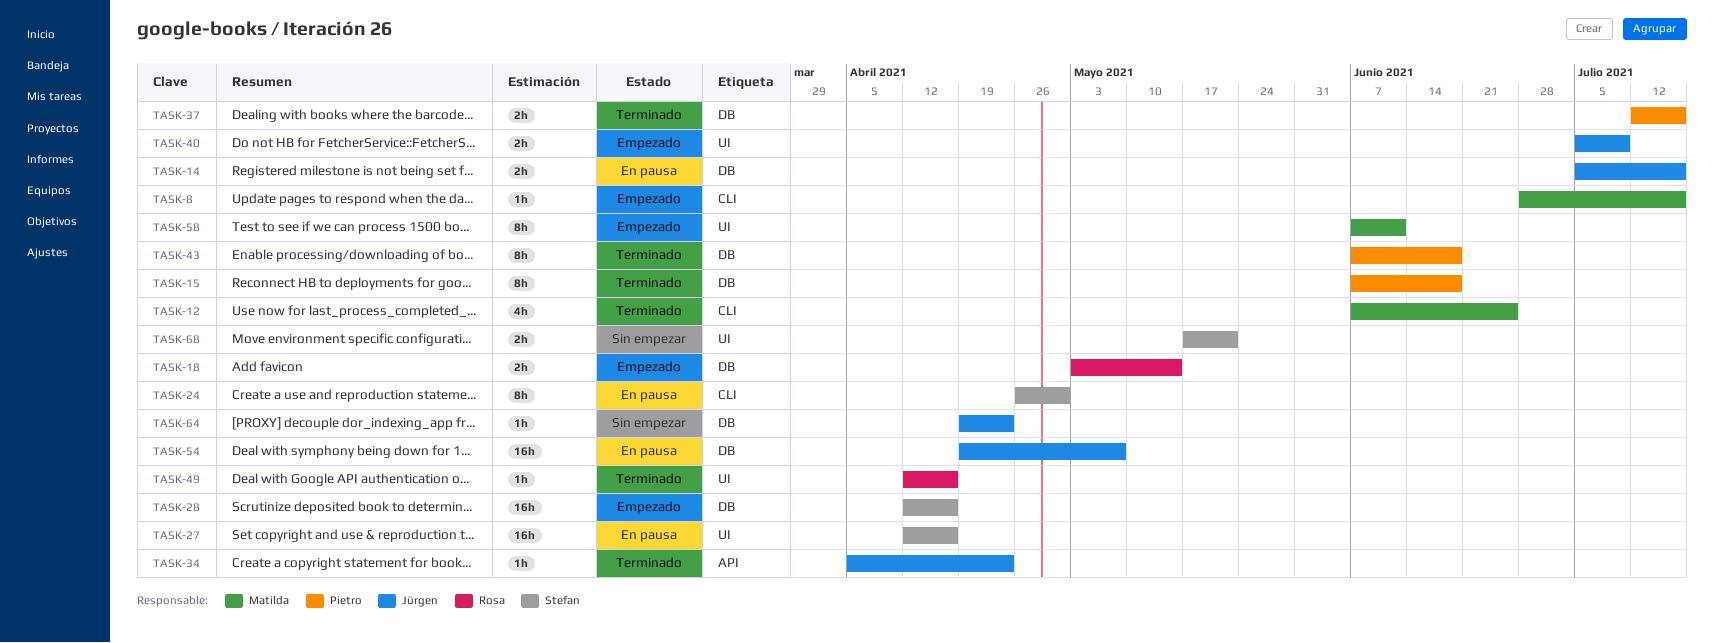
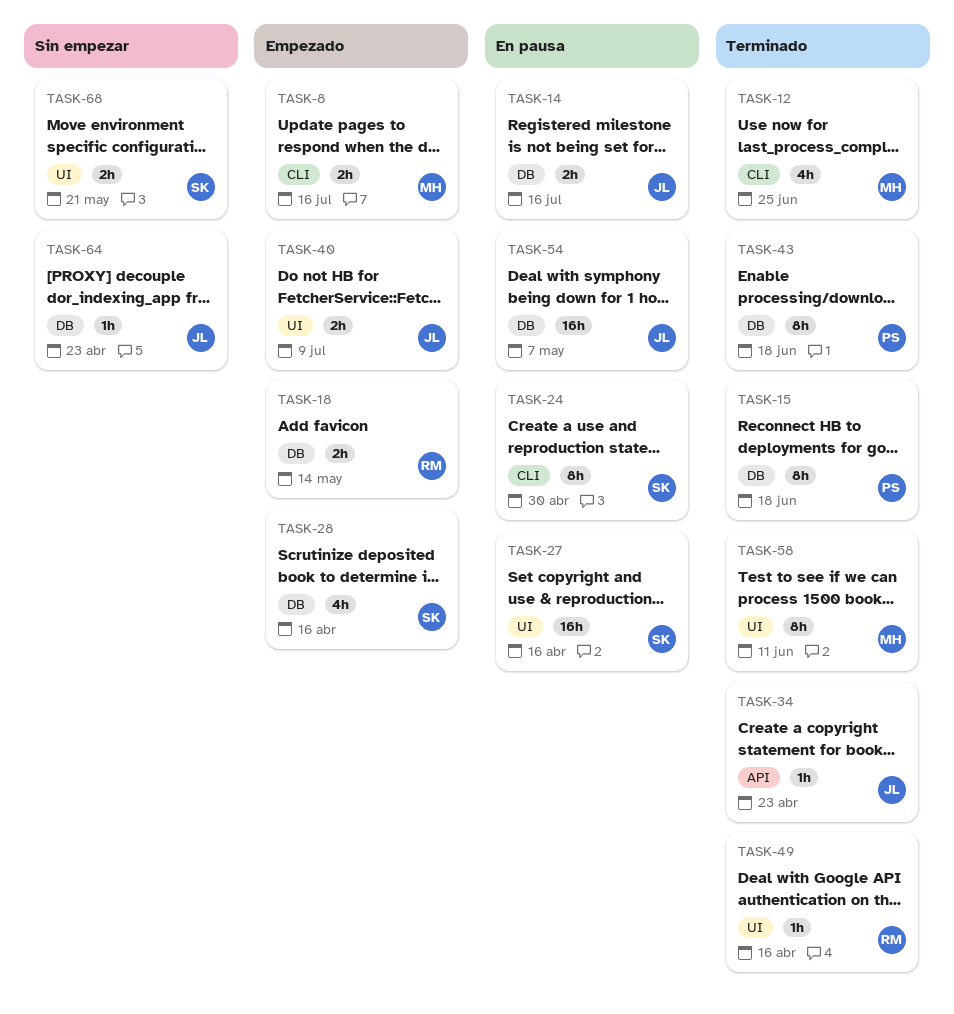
TASK-8, estimate: 1h -> 2h
TASK-28, estimate: 16h -> 4h
TASK-37: present -> none
TASK-58, status: Empezado -> Terminado

